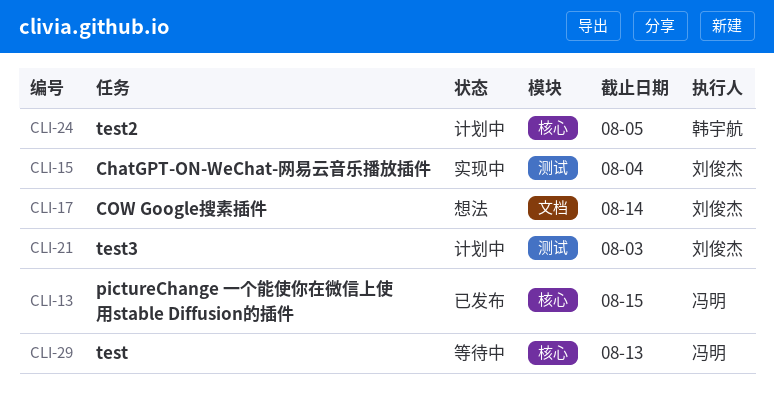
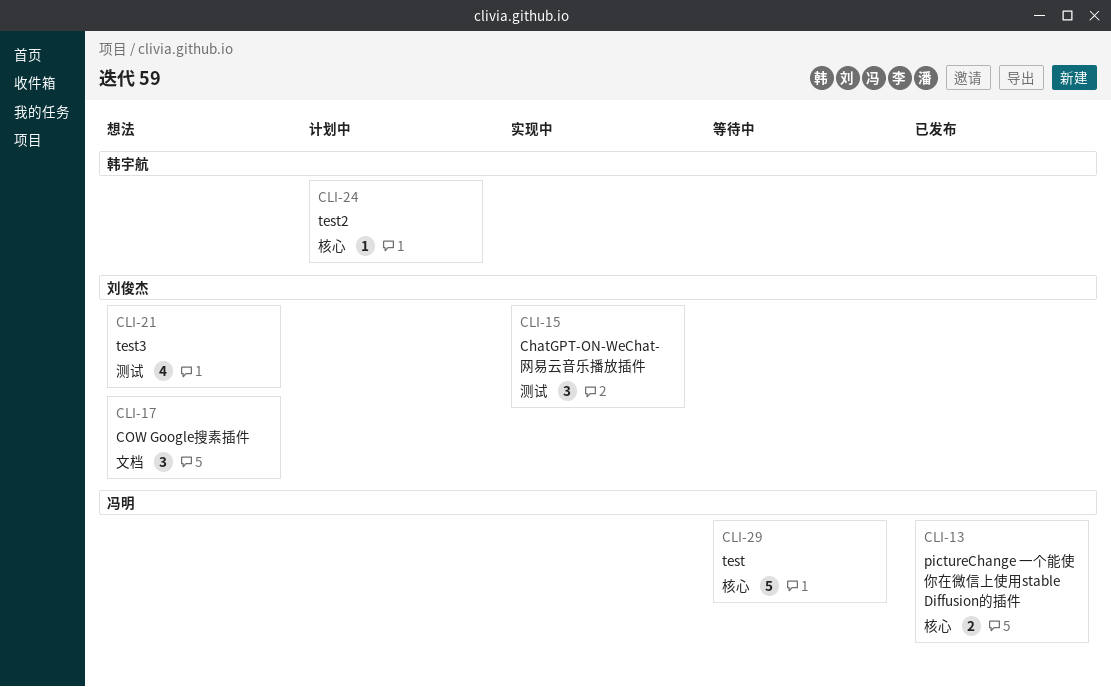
CLI-21, status: 计划中 -> 想法

